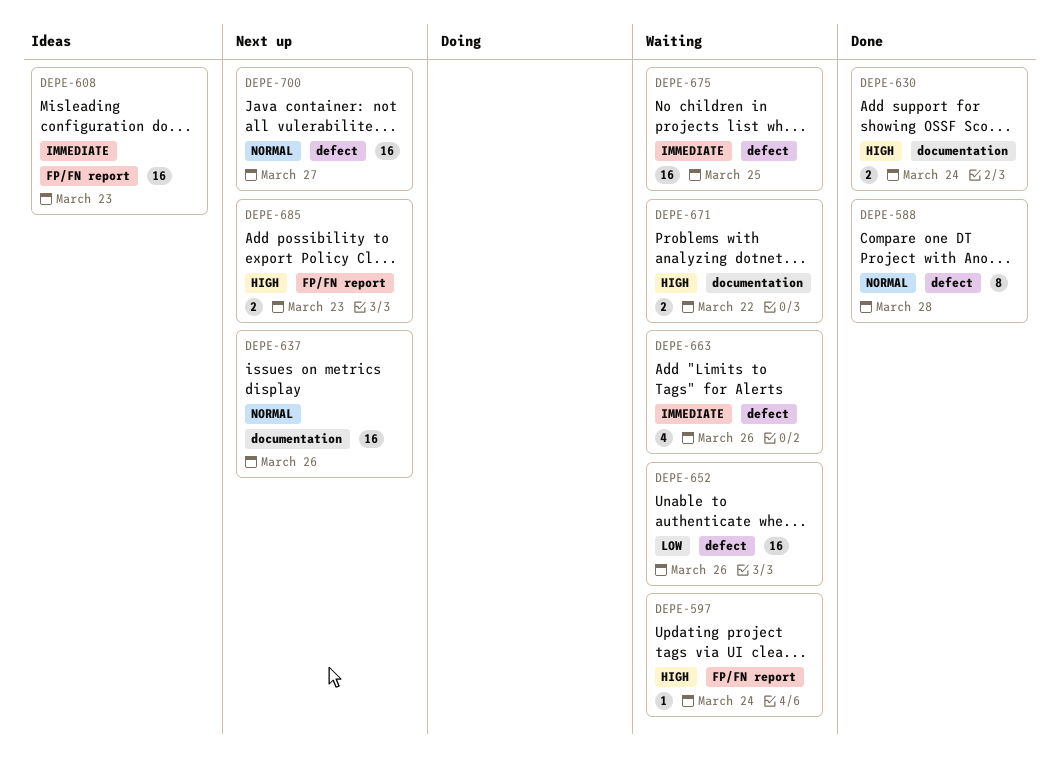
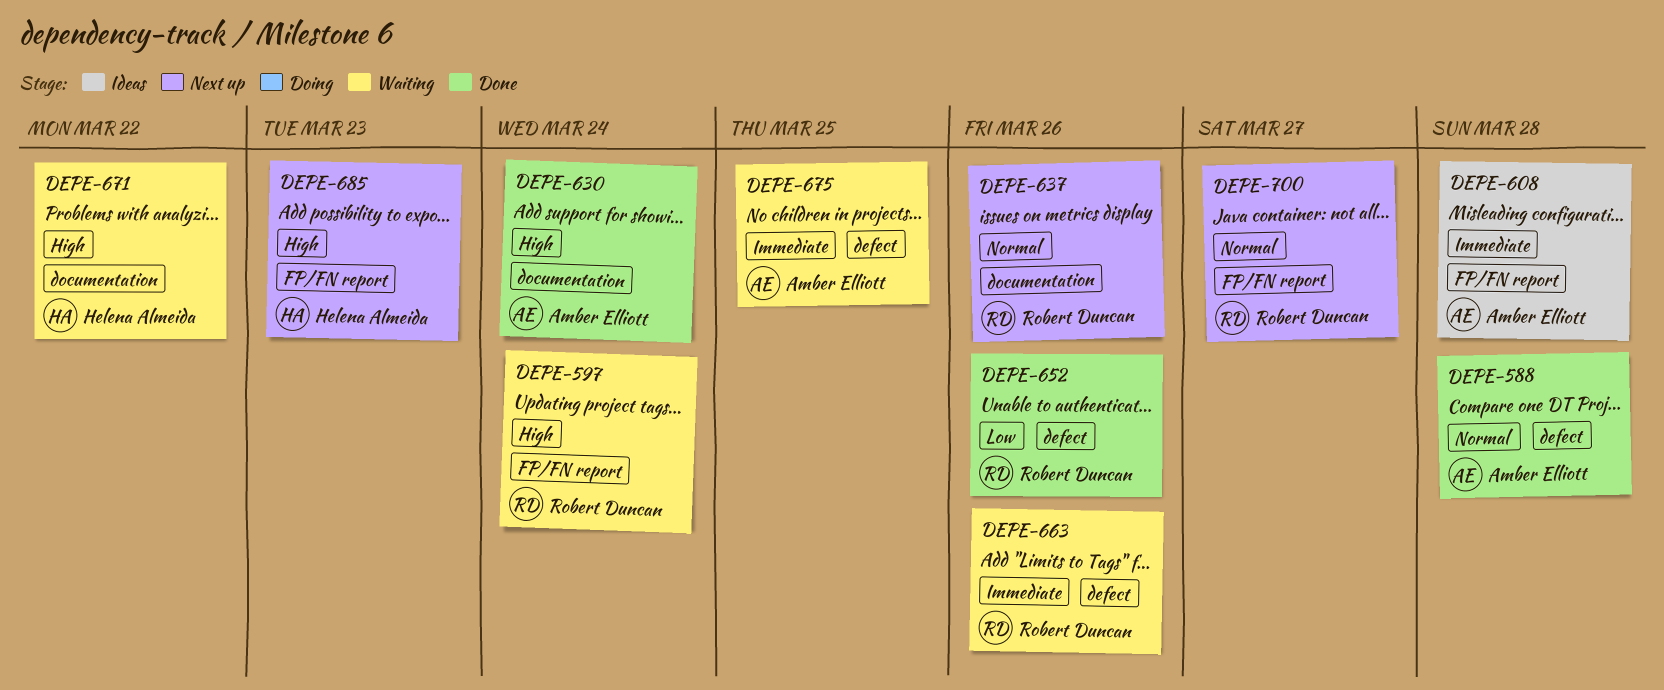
DEPE-608, due: Mar 23 -> Mar 28
DEPE-652, status: Waiting -> Done
DEPE-700, label: defect -> FP/FN report

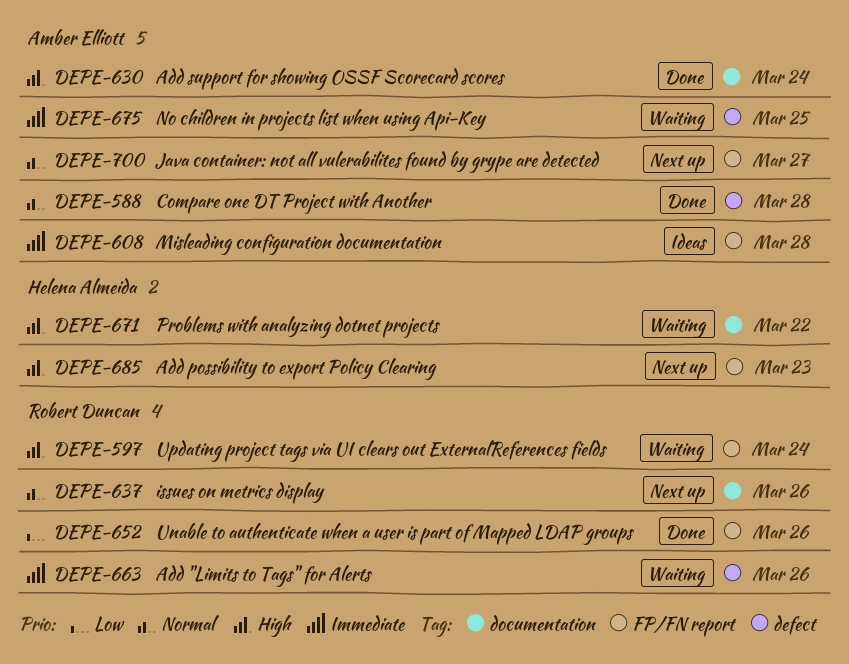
DEPE-652, label: defect -> FP/FN report
DEPE-700, owner: Robert Duncan -> Amber Elliott

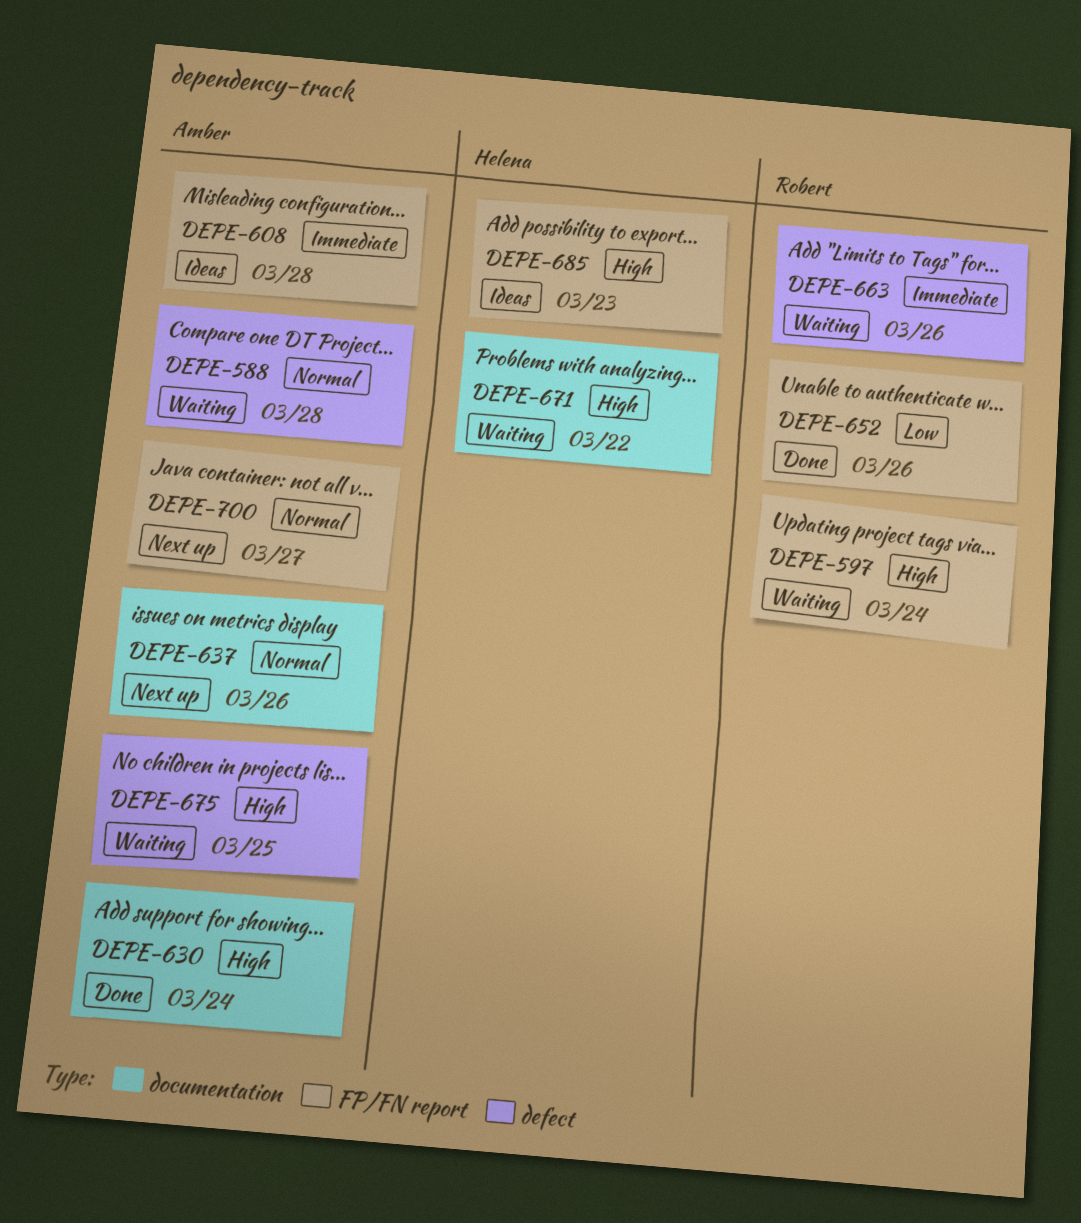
DEPE-588, status: Done -> Waiting
DEPE-637, owner: Robert Duncan -> Amber Elliott
DEPE-675, priority: Immediate -> High
DEPE-685, status: Next up -> Ideas

